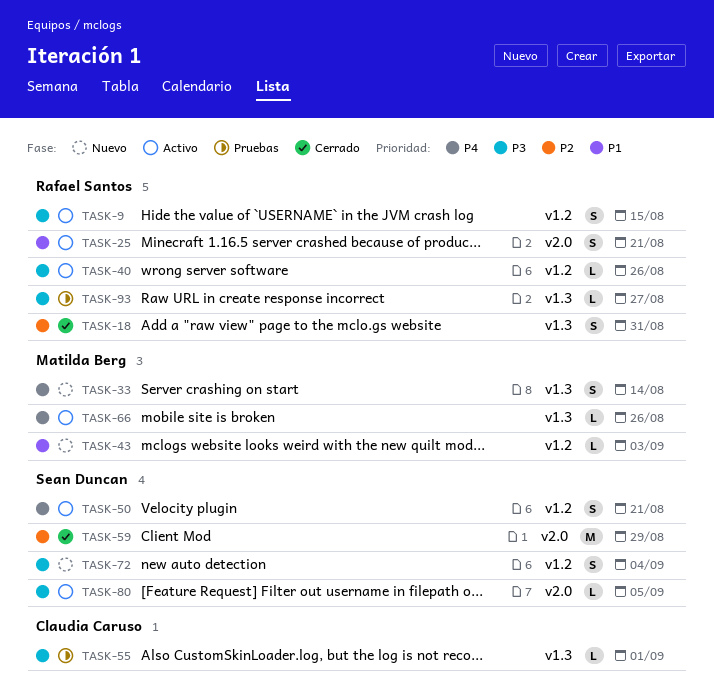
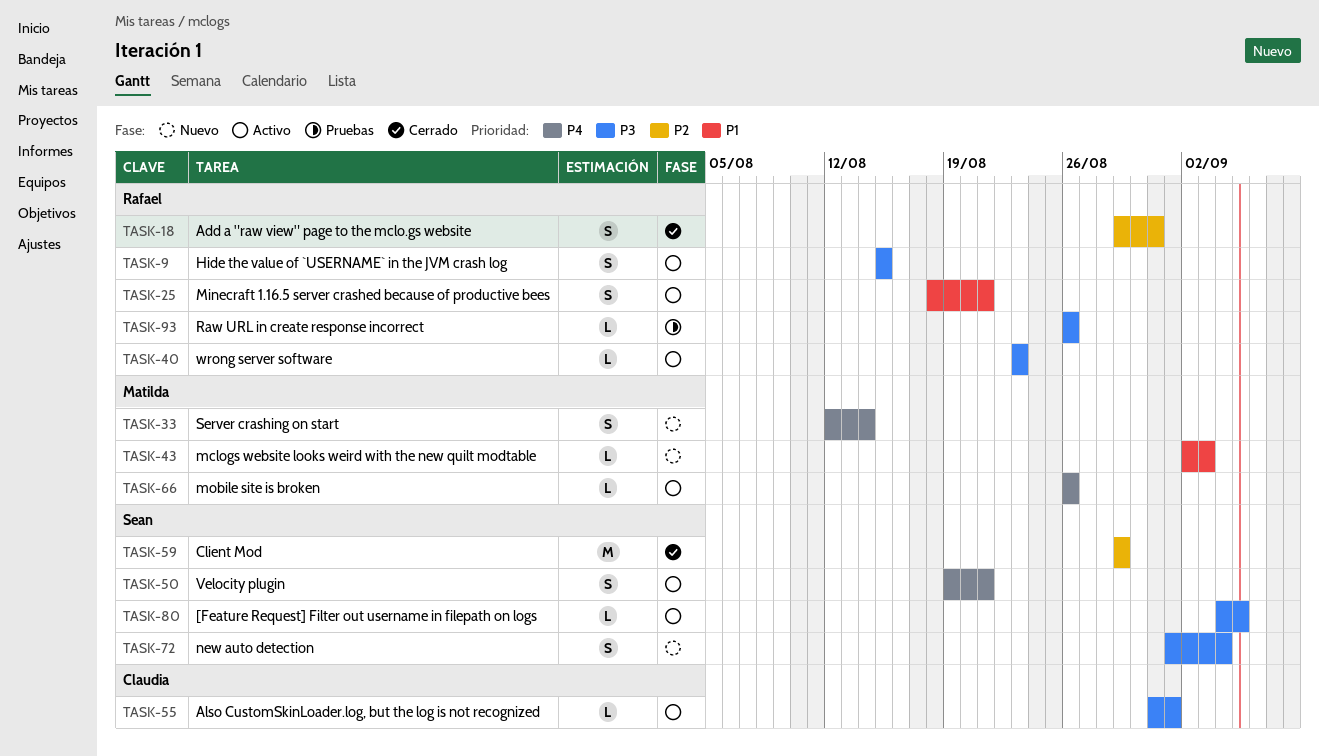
TASK-40, due: Aug 26 -> Aug 23
TASK-55, status: Pruebas -> Activo
TASK-93, due: Aug 27 -> Aug 26

